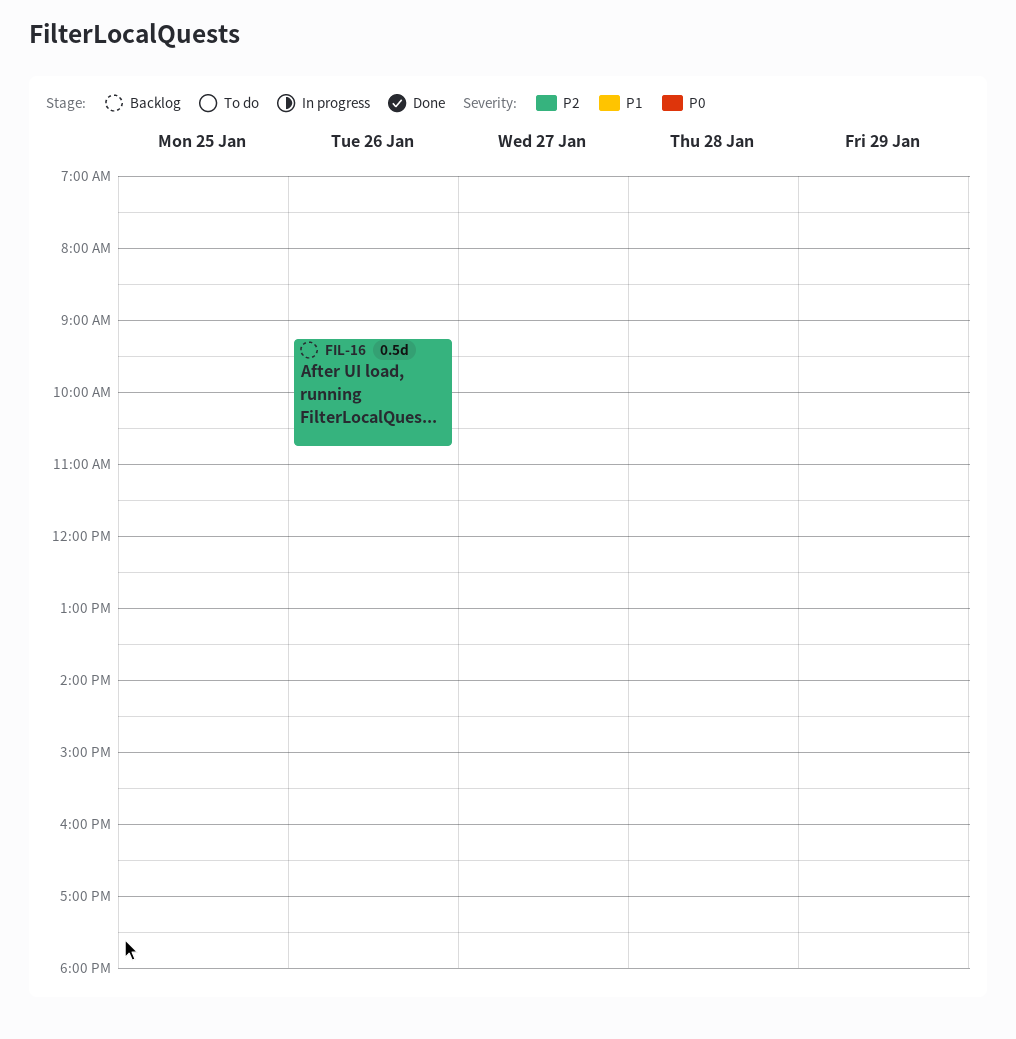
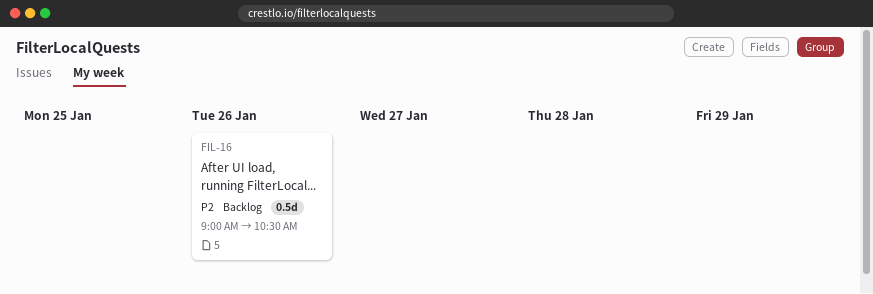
FIL-16, begins: 09:15 -> 09:00
FIL-16, ends: 10:45 -> 10:30

